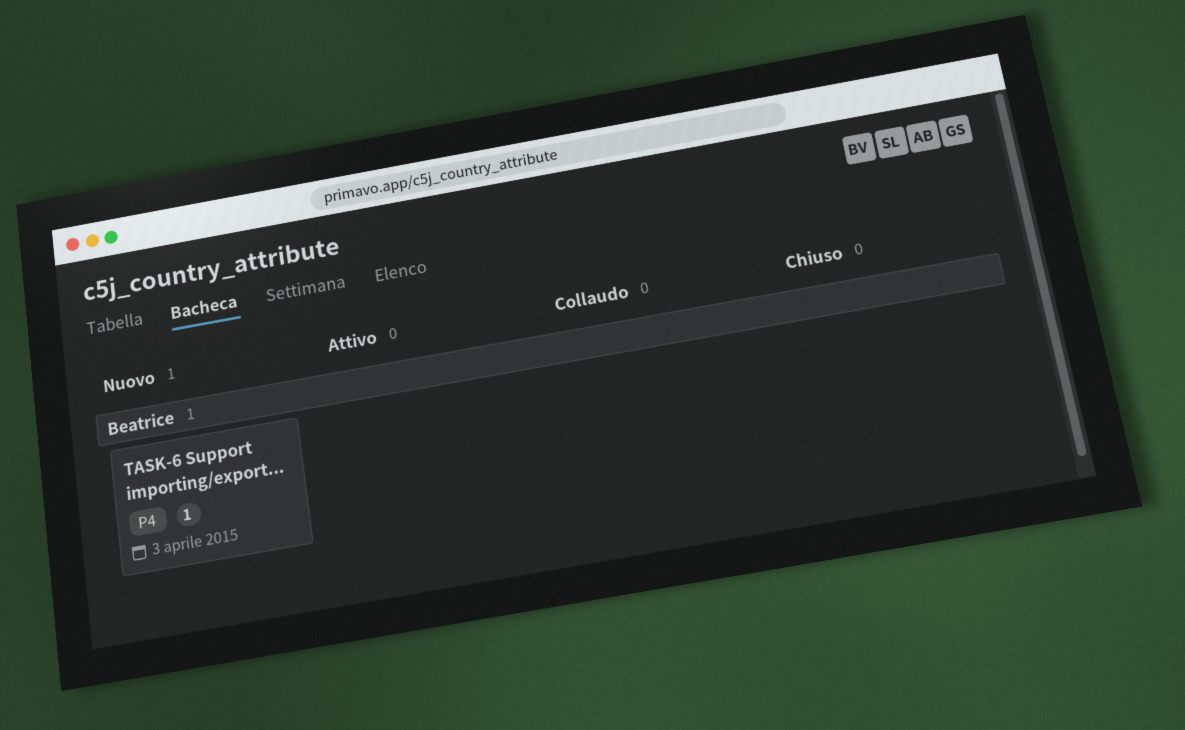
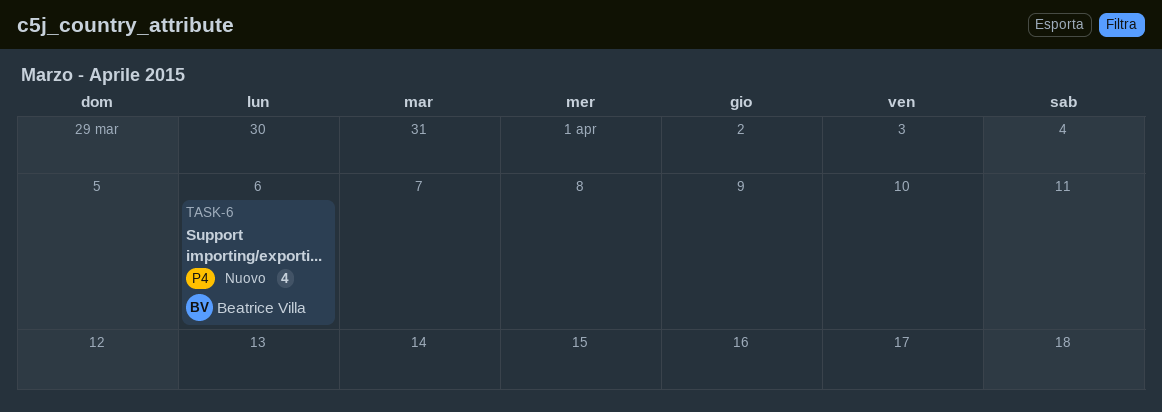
TASK-6, estimate: 1 -> 4
TASK-6, due: Apr 3 -> Apr 6

